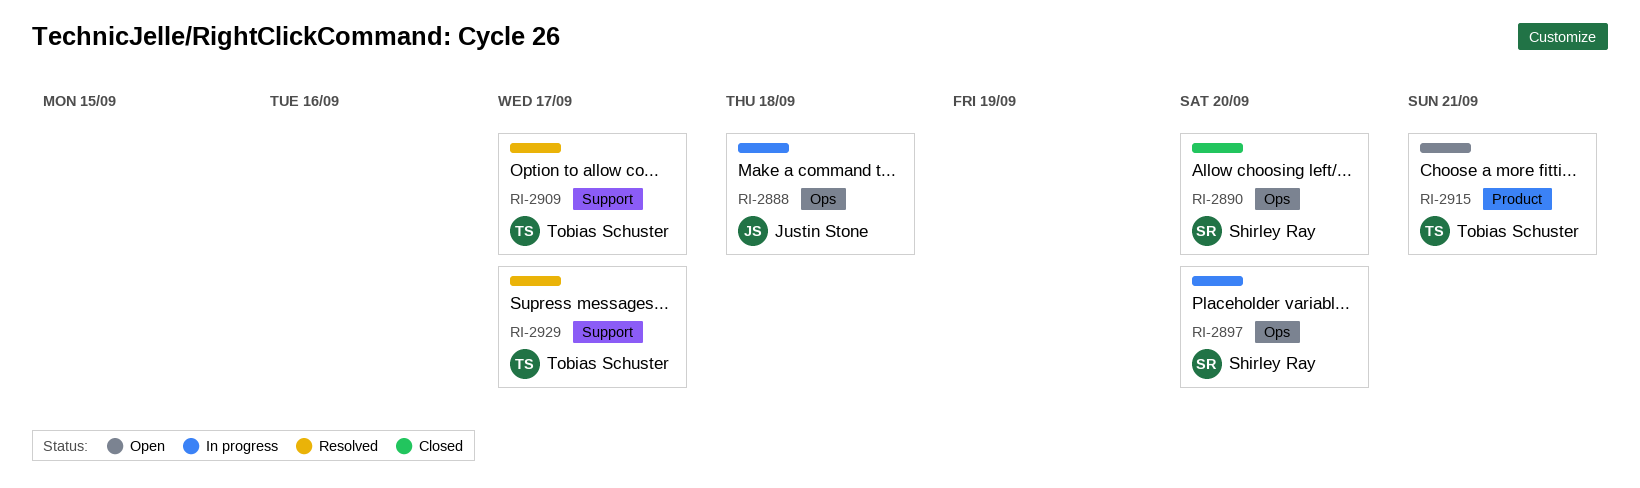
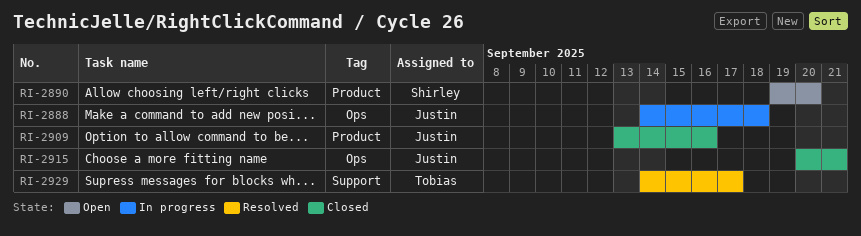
RI-2890, status: Closed -> Open
RI-2890, label: Ops -> Product
RI-2897: present -> none
RI-2909, status: Resolved -> Closed
RI-2909, owner: Tobias Schuster -> Justin Stone
RI-2909, label: Support -> Product
RI-2909, due: Sep 17 -> Sep 16
RI-2915, status: Open -> Closed
RI-2915, owner: Tobias Schuster -> Justin Stone
RI-2915, label: Product -> Ops

